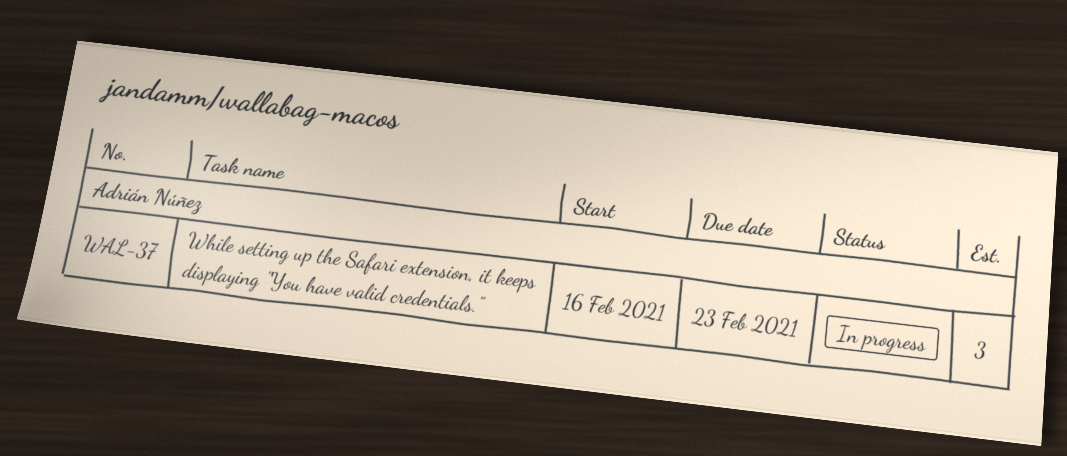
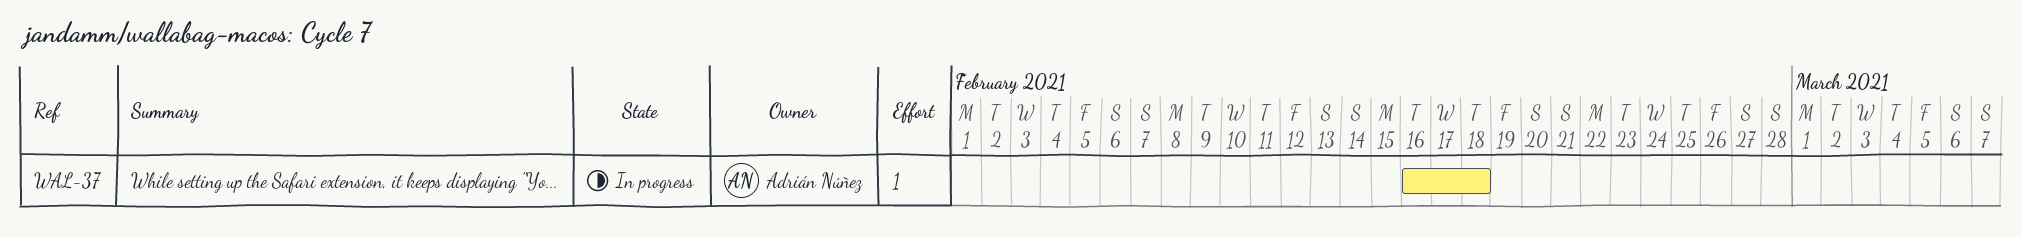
WAL-37, estimate: 3 -> 1
WAL-37, due: Feb 23 -> Feb 18

